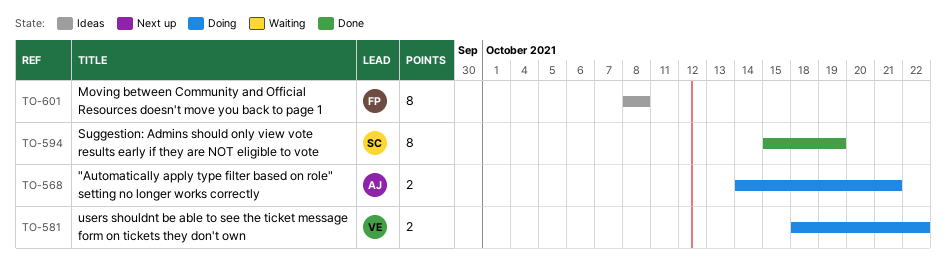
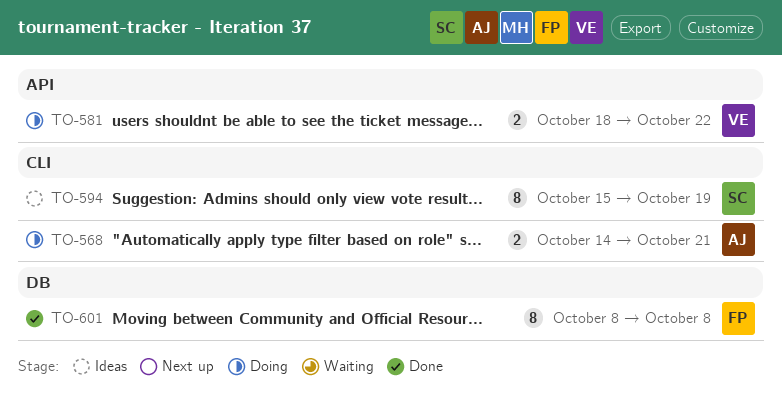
TO-594, status: Done -> Ideas
TO-601, status: Ideas -> Done

